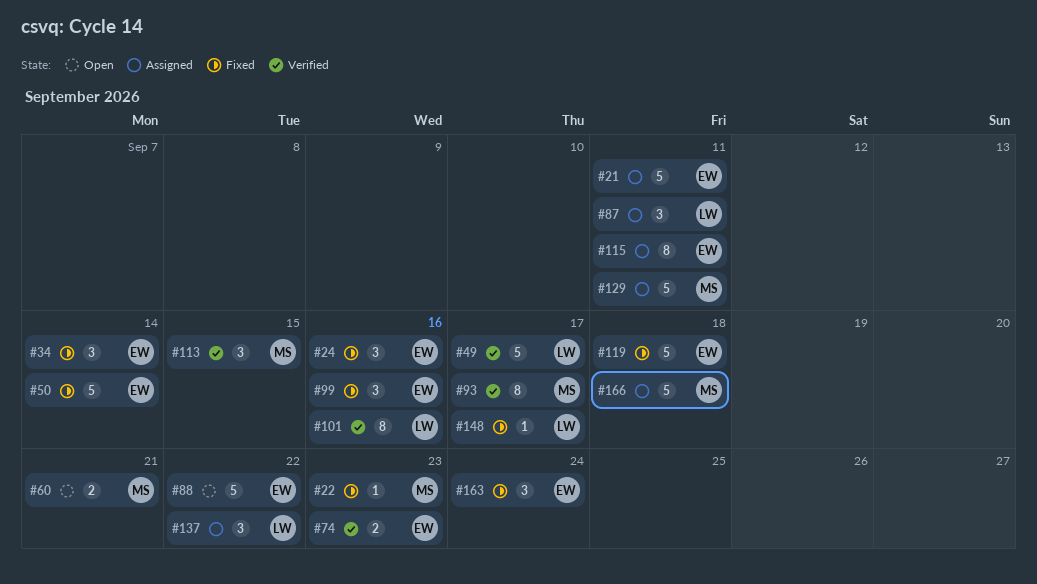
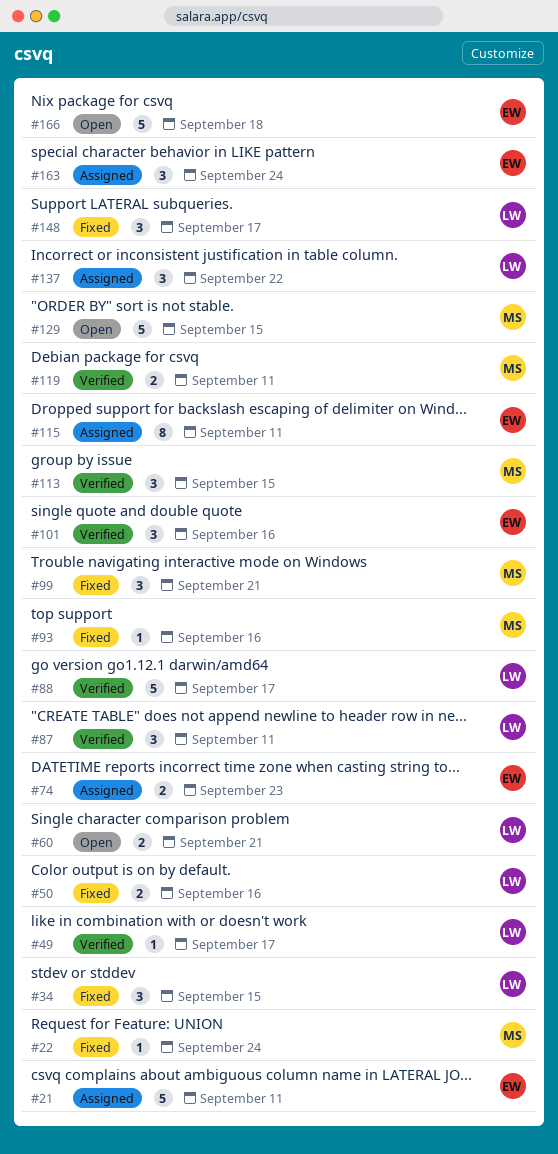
#22, due: Sep 23 -> Sep 24
#24: present -> none
#34, owner: EW -> LW
#34, due: Sep 14 -> Sep 15
#49, estimate: 5 -> 1
#50, owner: EW -> LW
#50, estimate: 5 -> 2
#50, due: Sep 14 -> Sep 16
#60, owner: MS -> LW
#74, status: Verified -> Assigned
#87, status: Assigned -> Verified
#88, status: Open -> Verified
#88, owner: EW -> LW
#88, due: Sep 22 -> Sep 17
#93, status: Verified -> Fixed
#93, estimate: 8 -> 1
#93, due: Sep 17 -> Sep 16
#99, owner: EW -> MS
#99, due: Sep 16 -> Sep 21
#101, owner: LW -> EW
#101, estimate: 8 -> 3
#119, status: Fixed -> Verified
#119, owner: EW -> MS
#119, estimate: 5 -> 2
#119, due: Sep 18 -> Sep 11
#129, status: Assigned -> Open
#129, due: Sep 11 -> Sep 15
#148, estimate: 1 -> 3
#163, status: Fixed -> Assigned
#166, status: Assigned -> Open
#166, owner: MS -> EW

